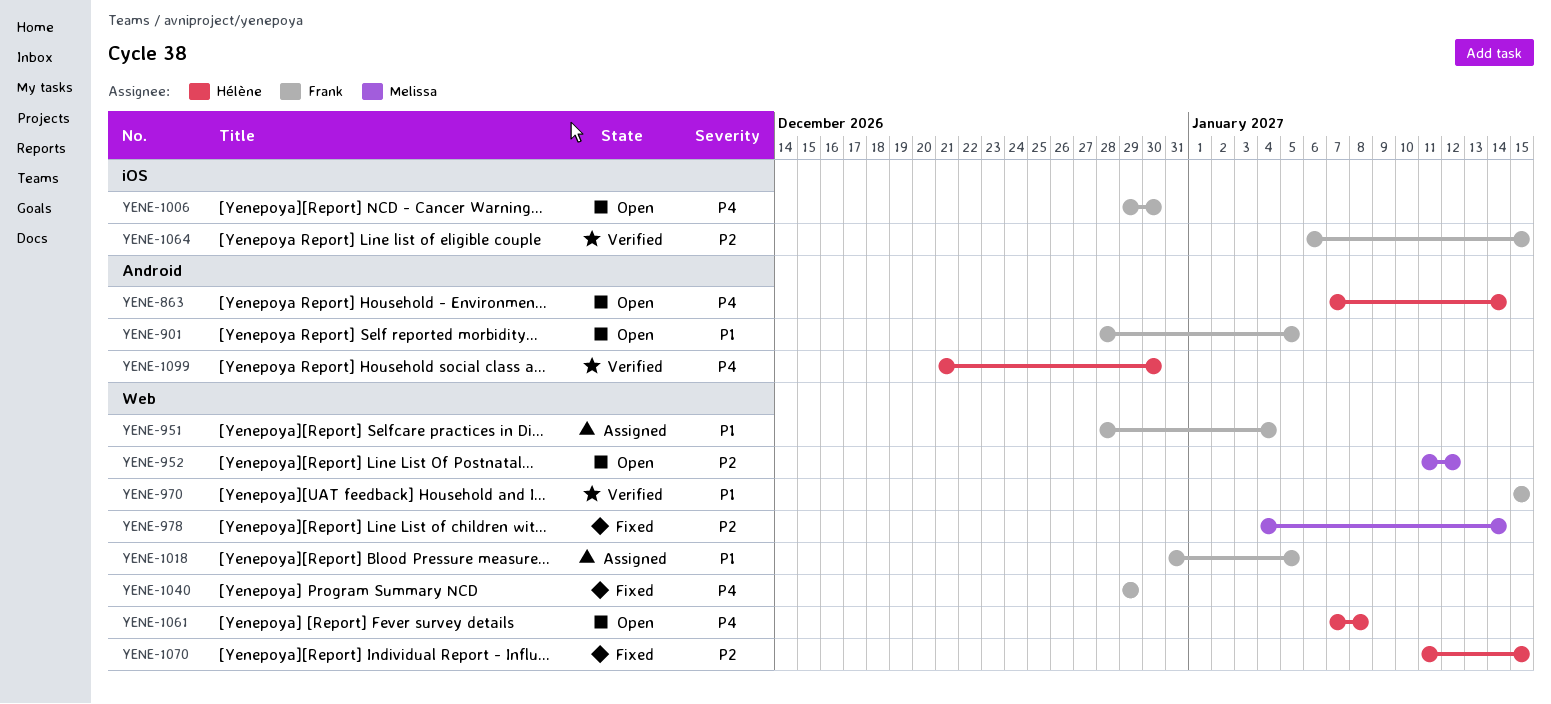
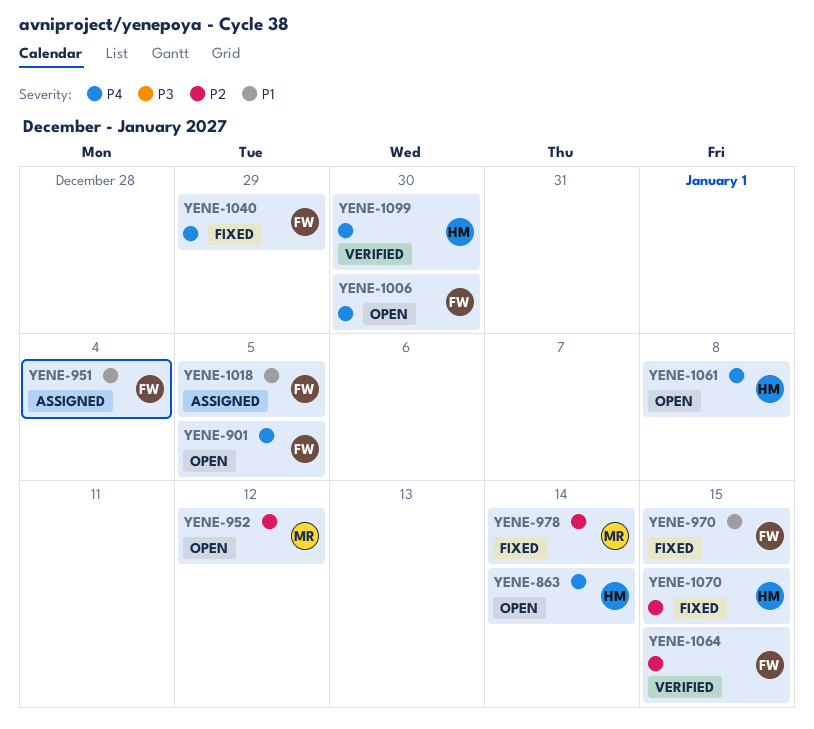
YENE-901, priority: P1 -> P4
YENE-970, status: Verified -> Fixed

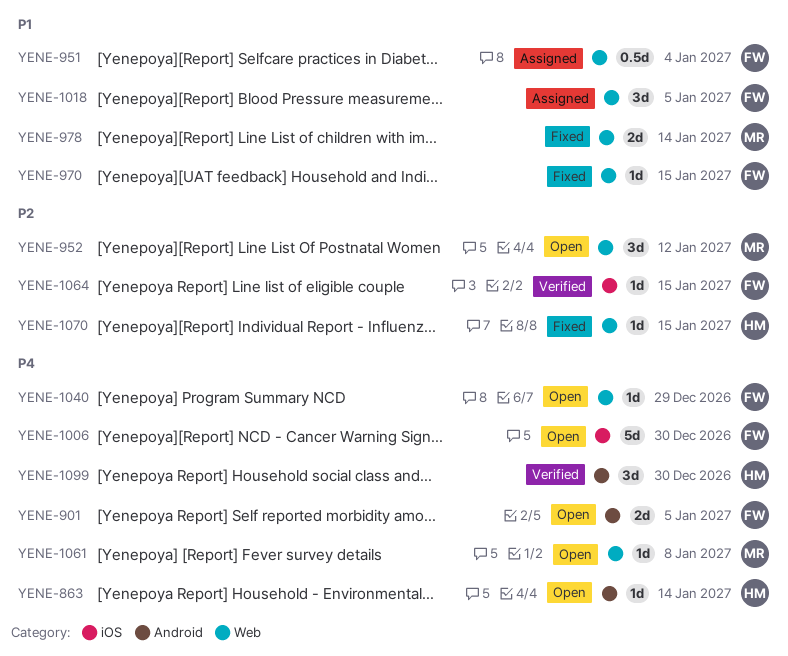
YENE-978, priority: P2 -> P1
YENE-1040, status: Fixed -> Open
YENE-1061, owner: HM -> MR

